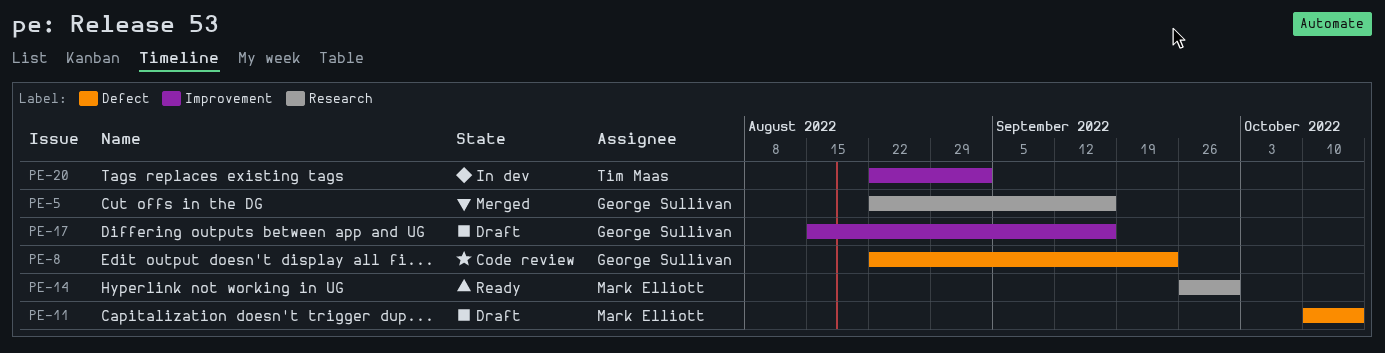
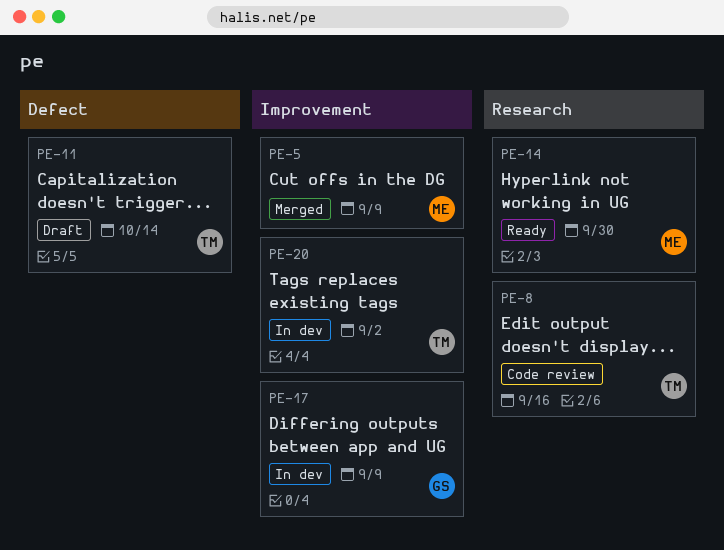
PE-5, owner: George Sullivan -> Mark Elliott
PE-5, label: Research -> Improvement
PE-5, due: Sep 16 -> Sep 9
PE-8, owner: George Sullivan -> Tim Maas
PE-8, label: Defect -> Research
PE-8, due: Sep 23 -> Sep 16
PE-11, owner: Mark Elliott -> Tim Maas
PE-17, status: Draft -> In dev
PE-17, due: Sep 16 -> Sep 9

